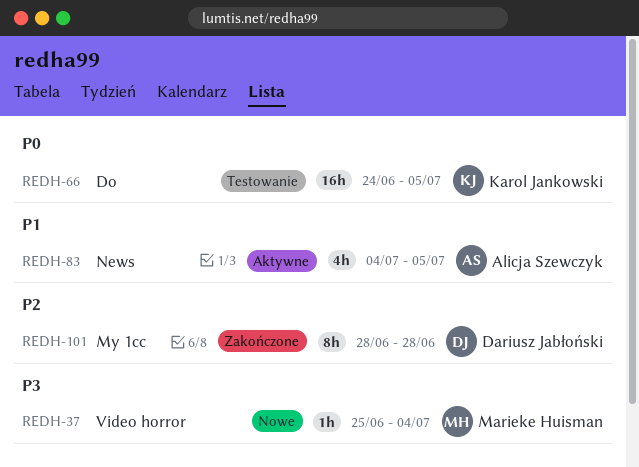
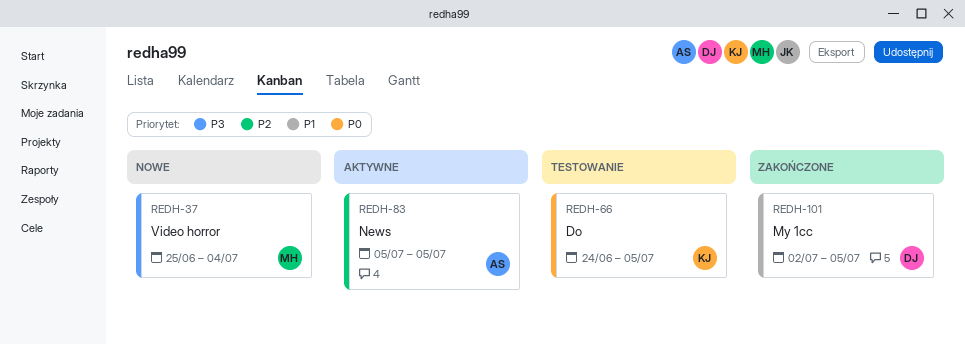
REDH-83, priority: P1 -> P2
REDH-83, start: Jul 4 -> Jul 5
REDH-101, priority: P2 -> P1
REDH-101, start: Jun 28 -> Jul 2
REDH-101, due: Jun 28 -> Jul 5

